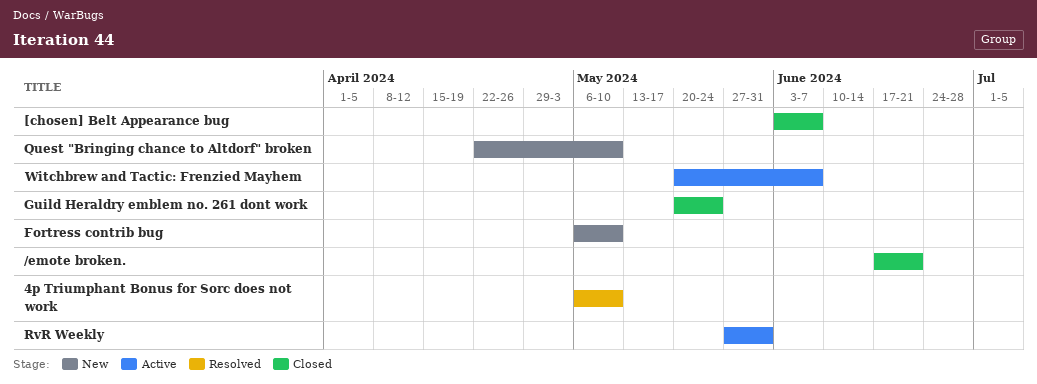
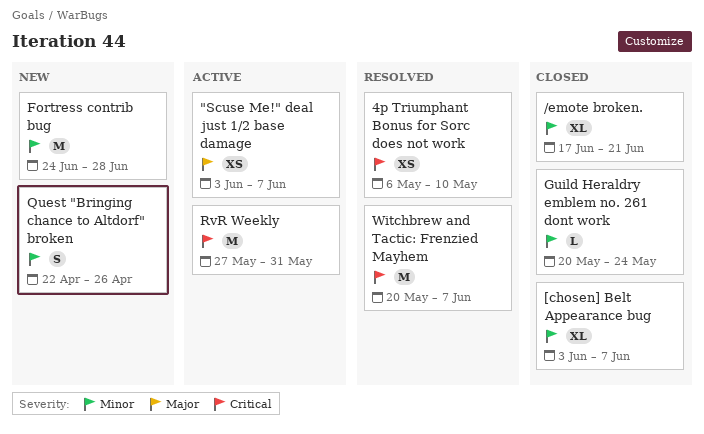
"Scuse Me!" deal just 1/2 base damage: none -> present
Fortress contrib bug, start: May 6 -> Jun 24
Fortress contrib bug, due: May 10 -> Jun 28
Quest "Bringing chance to Altdorf" broken, due: May 10 -> Apr 26
Witchbrew and Tactic: Frenzied Mayhem, status: Active -> Resolved

